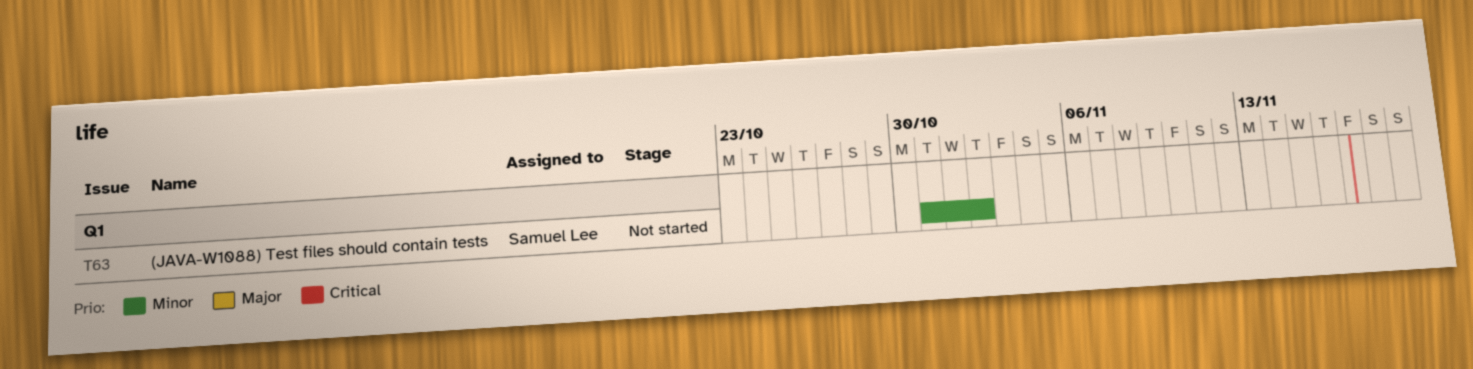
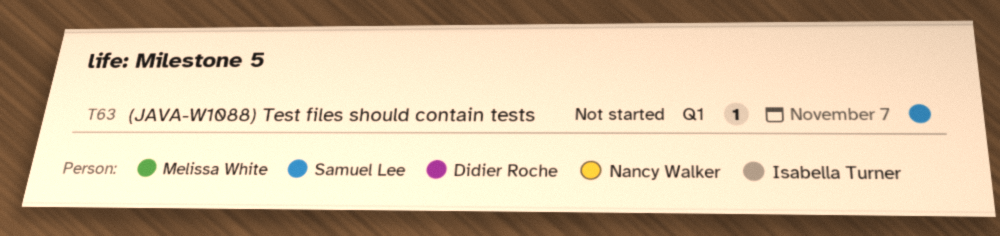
T63, due: Nov 2 -> Nov 7

